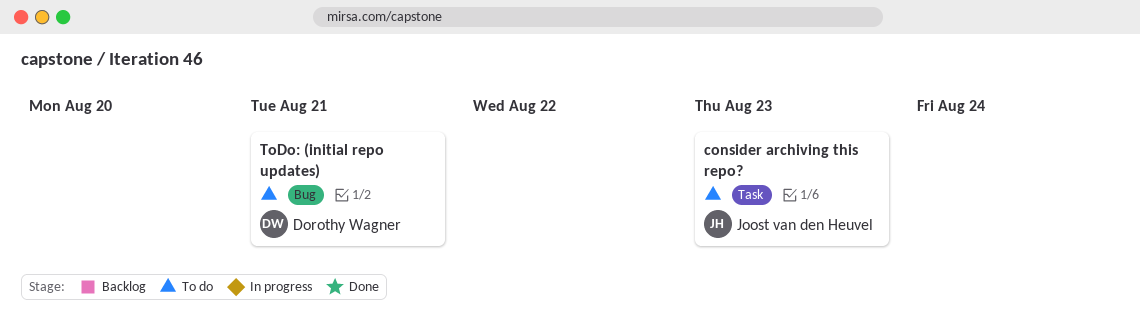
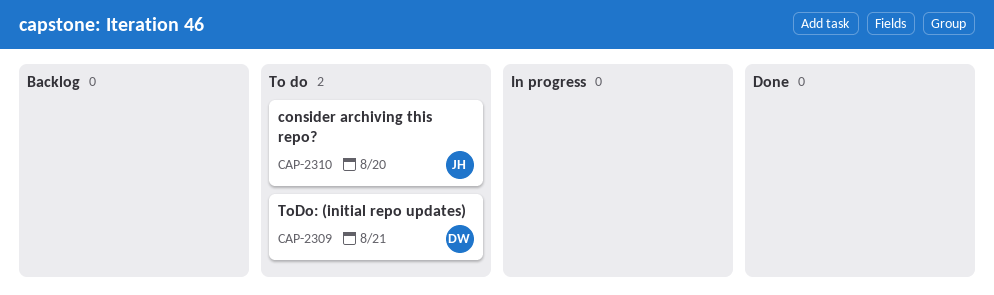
consider archiving this repo?, due: Aug 23 -> Aug 20

